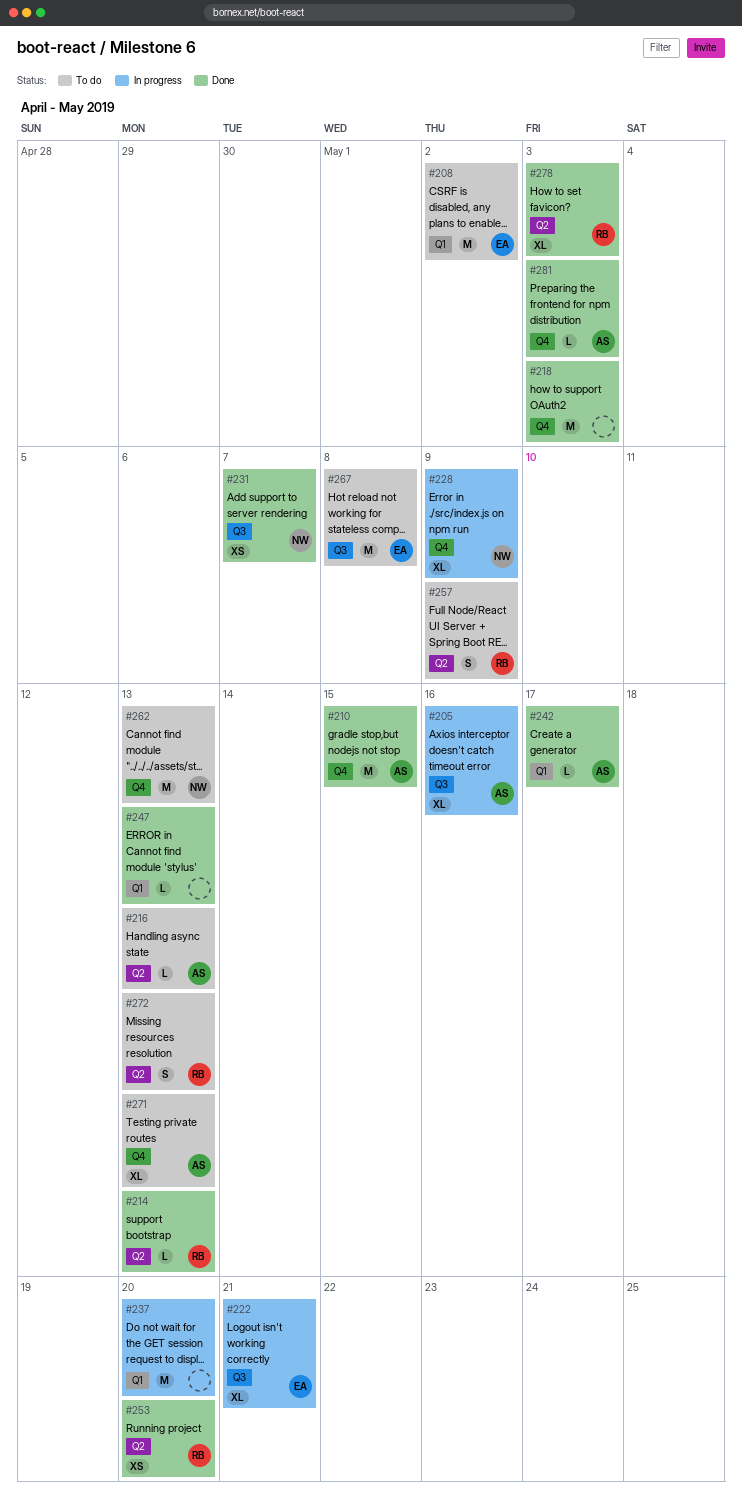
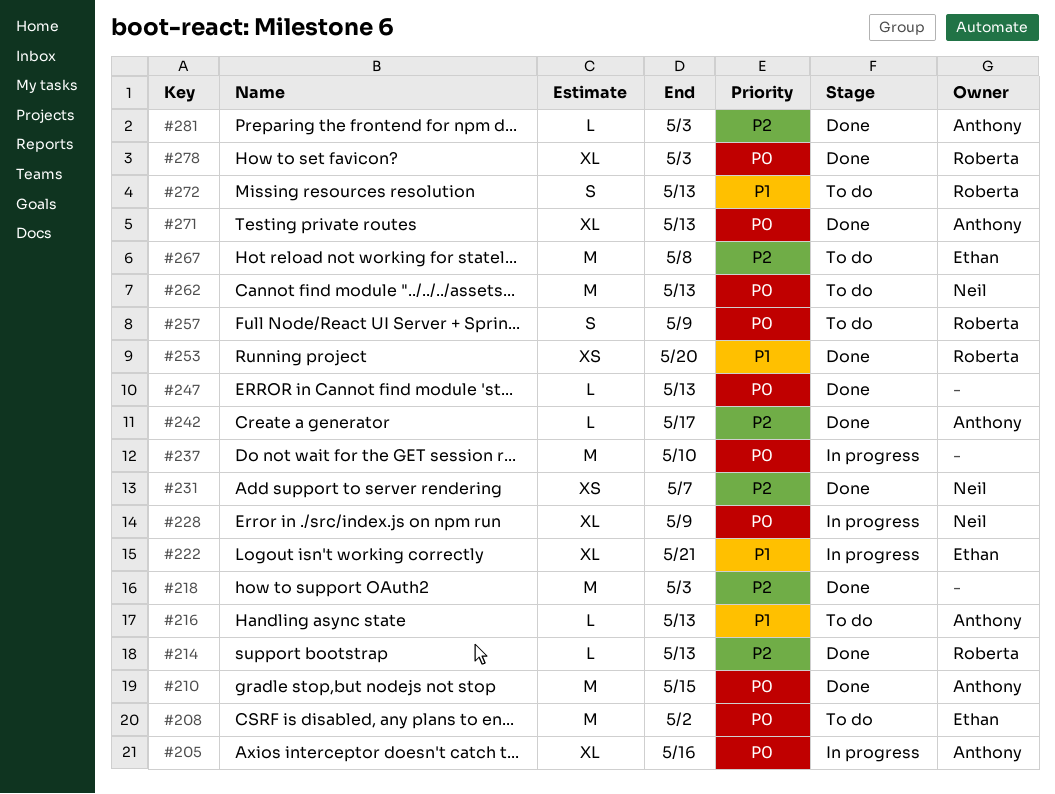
#237, due: May 20 -> May 10
#271, status: To do -> Done

